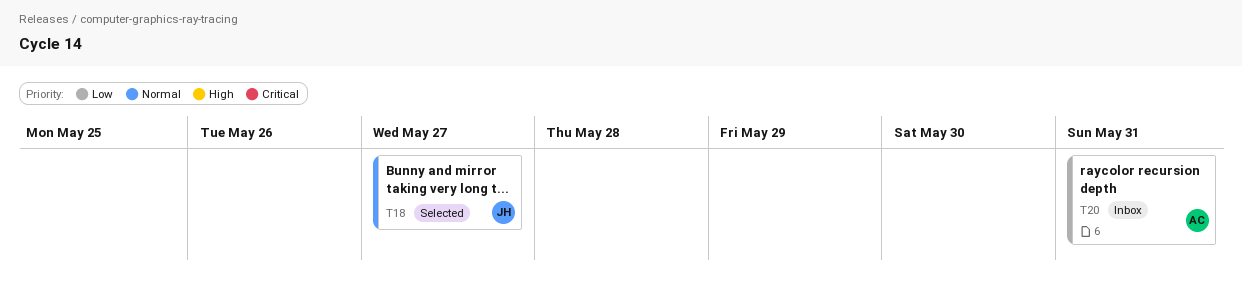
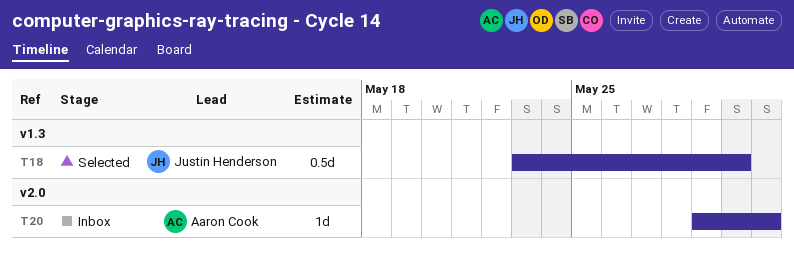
T18, due: May 27 -> May 30

